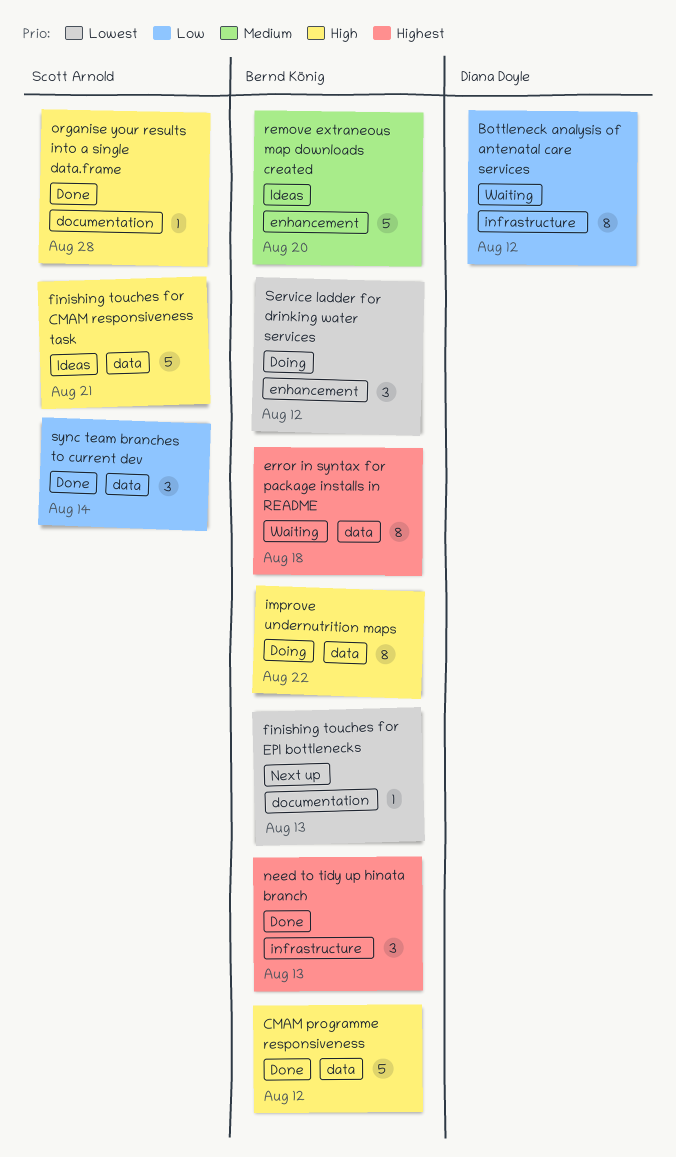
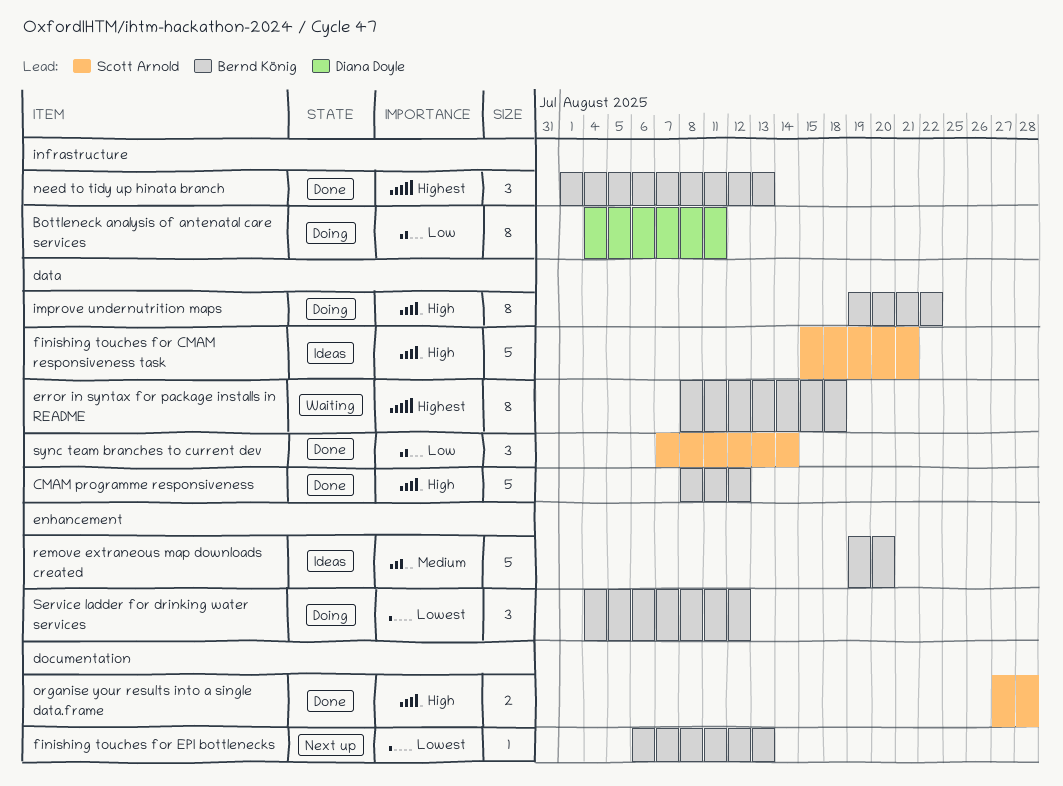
Bottleneck analysis of antenatal care services, status: Waiting -> Doing
Bottleneck analysis of antenatal care services, due: Aug 12 -> Aug 11
organise your results into a single data.frame, estimate: 1 -> 2

